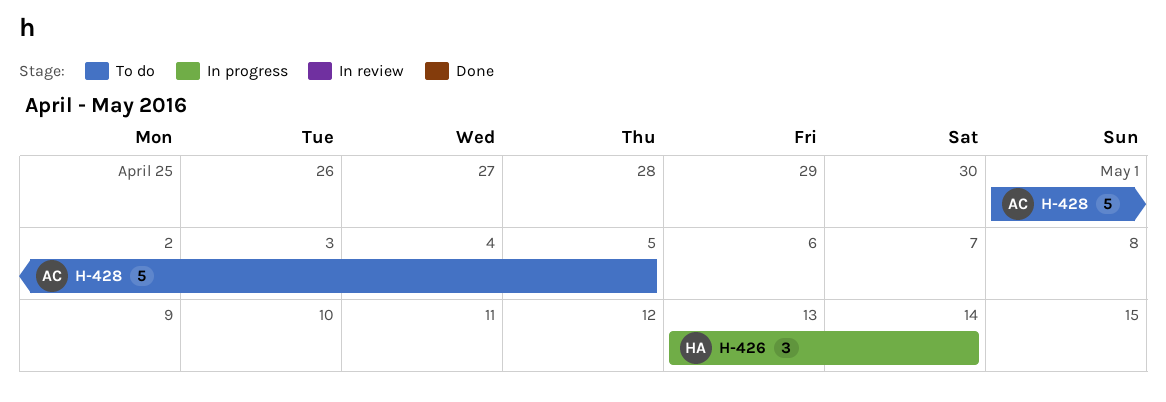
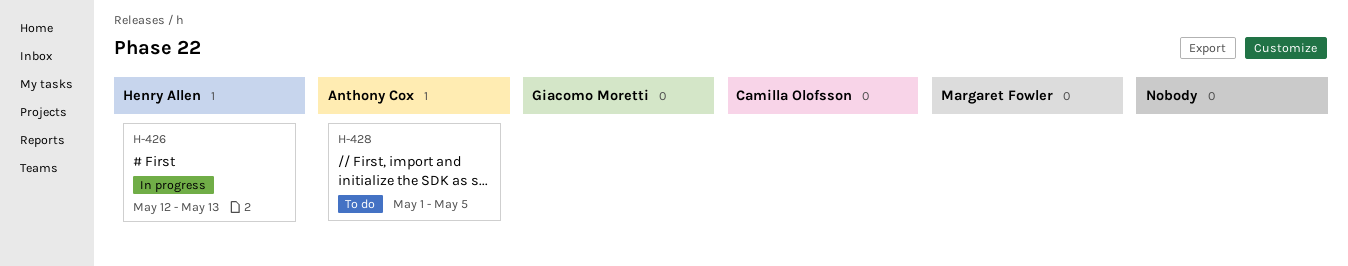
H-426, start: May 13 -> May 12
H-426, due: May 14 -> May 13

